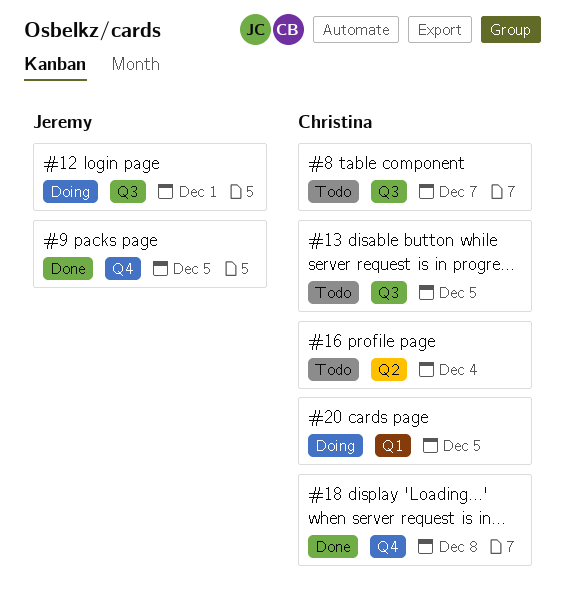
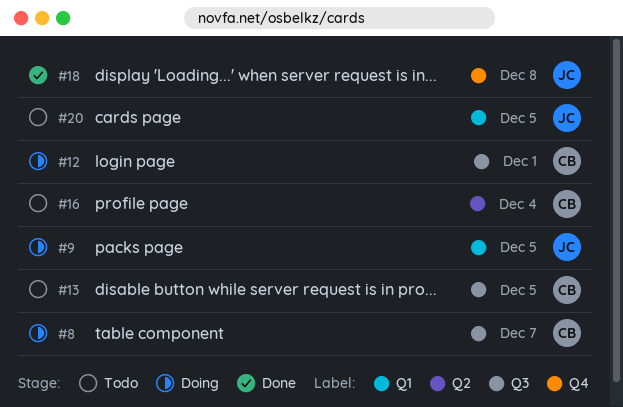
#8, status: Todo -> Doing
#9, status: Done -> Doing
#9, label: Q4 -> Q1
#12, owner: Jeremy -> Christina
#18, owner: Christina -> Jeremy
#20, status: Doing -> Todo
#20, owner: Christina -> Jeremy

